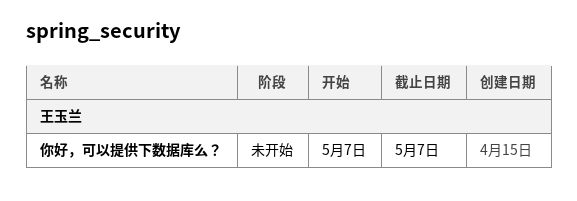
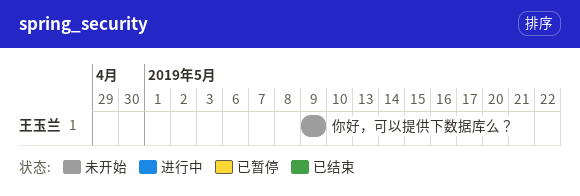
你好，可以提供下数据库么？, start: May 7 -> May 9
你好，可以提供下数据库么？, due: May 7 -> May 9

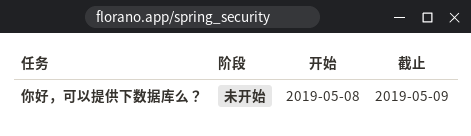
你好，可以提供下数据库么？, start: May 9 -> May 8

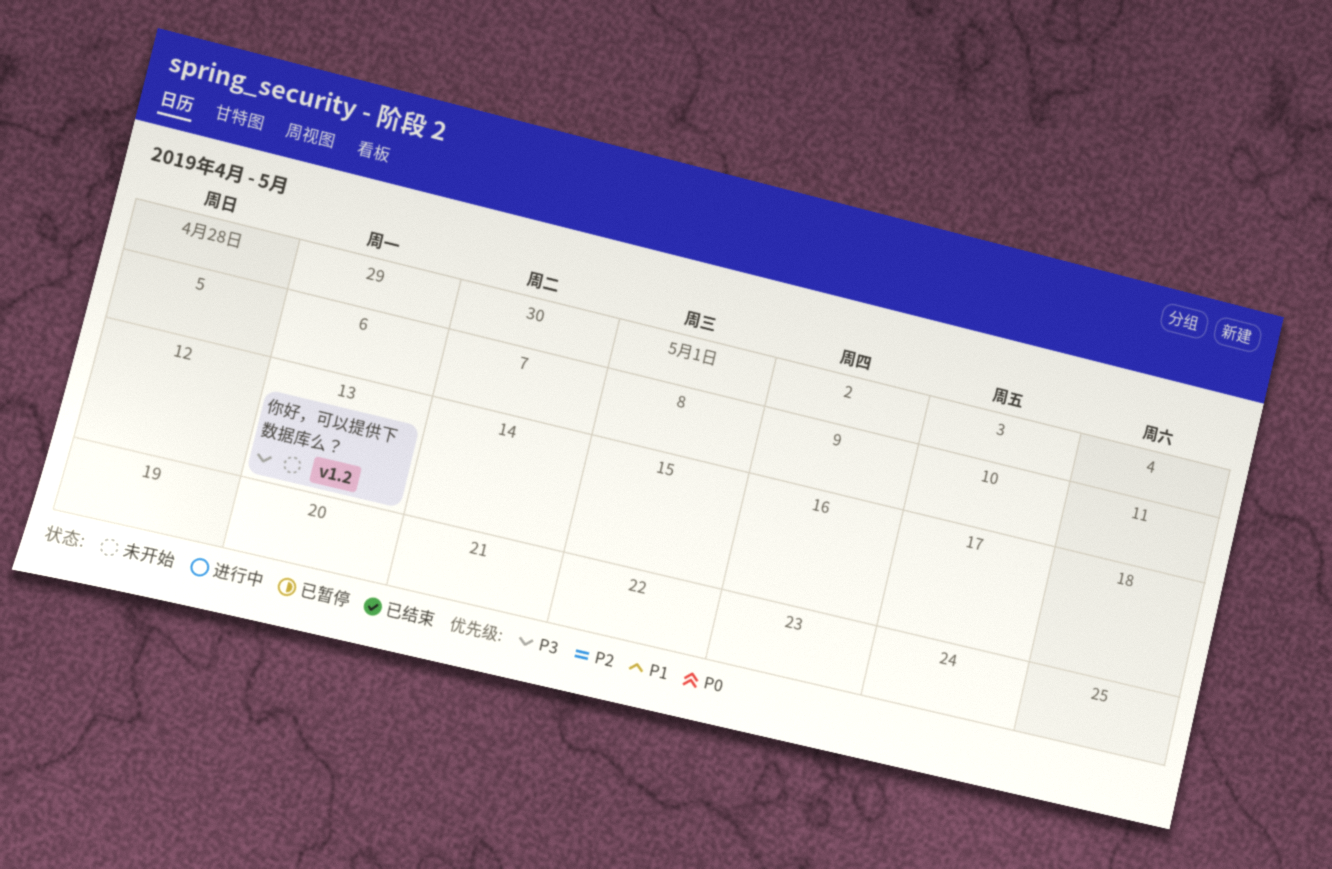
你好，可以提供下数据库么？, due: May 9 -> May 13

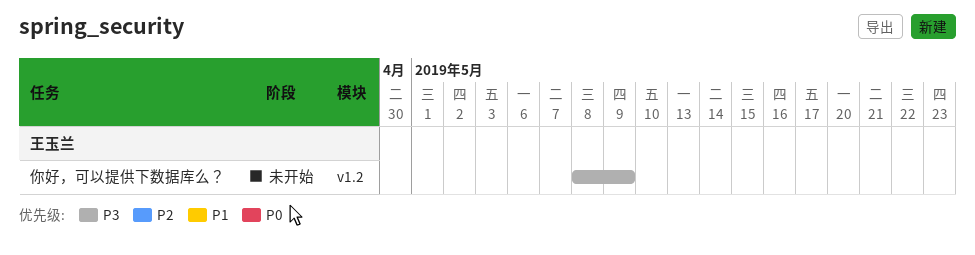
你好，可以提供下数据库么？, due: May 13 -> May 9

